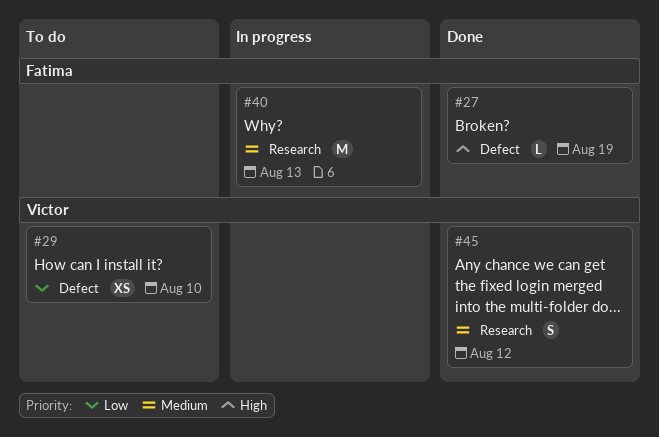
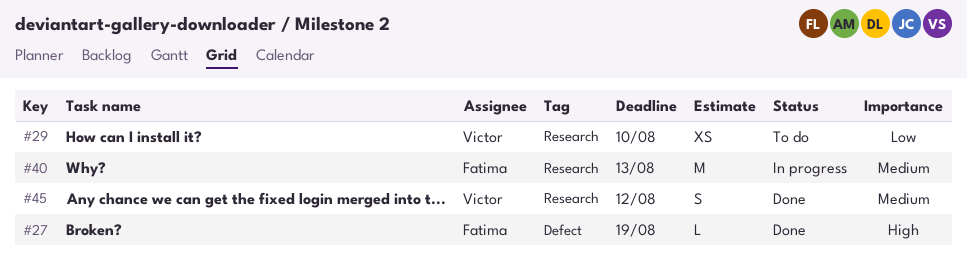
#29, label: Defect -> Research

